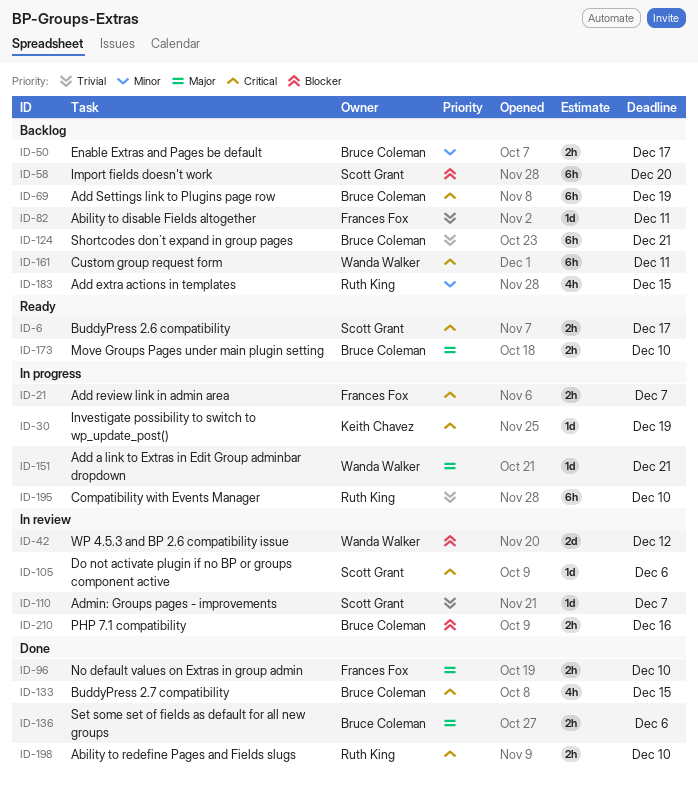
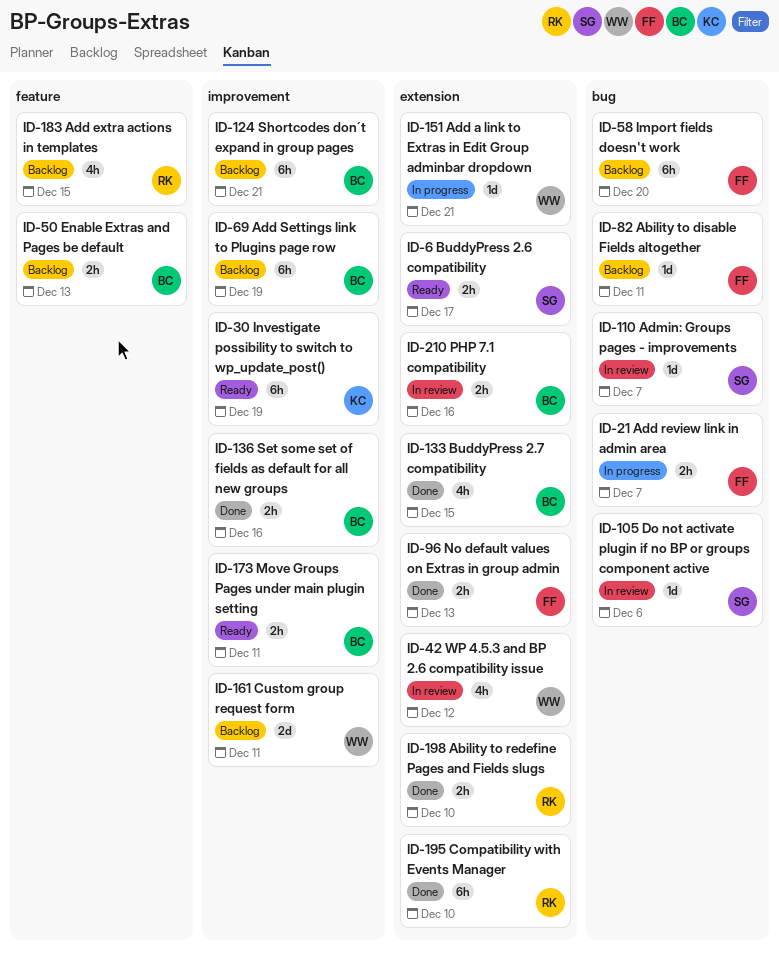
ID-30, status: In progress -> Ready
ID-30, estimate: 1d -> 6h
ID-42, estimate: 2d -> 4h
ID-50, due: Dec 17 -> Dec 13
ID-58, owner: Scott Grant -> Frances Fox
ID-96, due: Dec 10 -> Dec 13
ID-136, due: Dec 6 -> Dec 16
ID-161, estimate: 6h -> 2d
ID-173, due: Dec 10 -> Dec 11
ID-195, status: In progress -> Done

